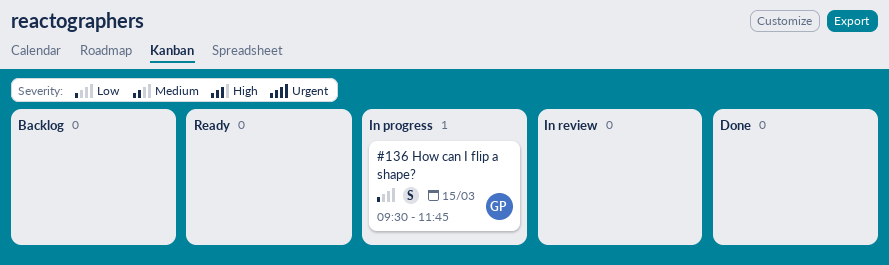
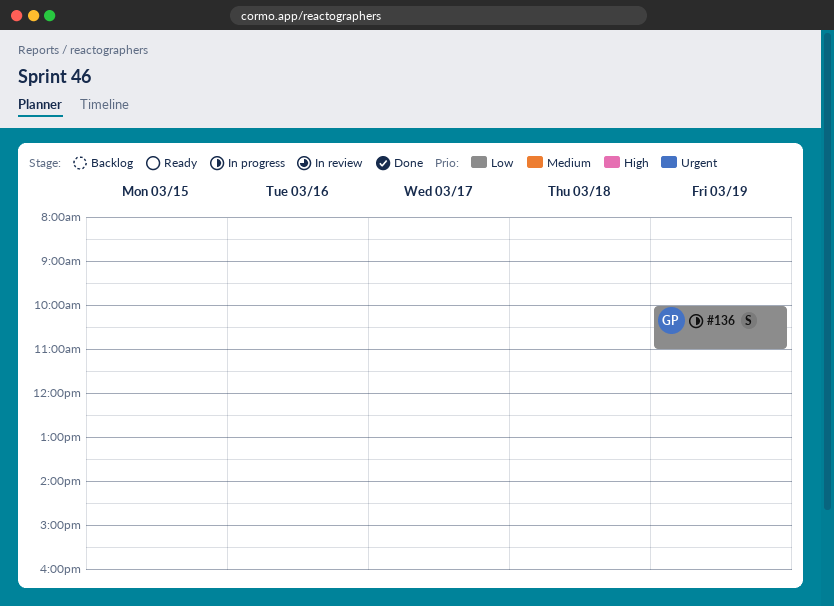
#136, day: Mar 15 -> Mar 19
#136, begins: 09:30 -> 10:00
#136, ends: 11:45 -> 11:00

